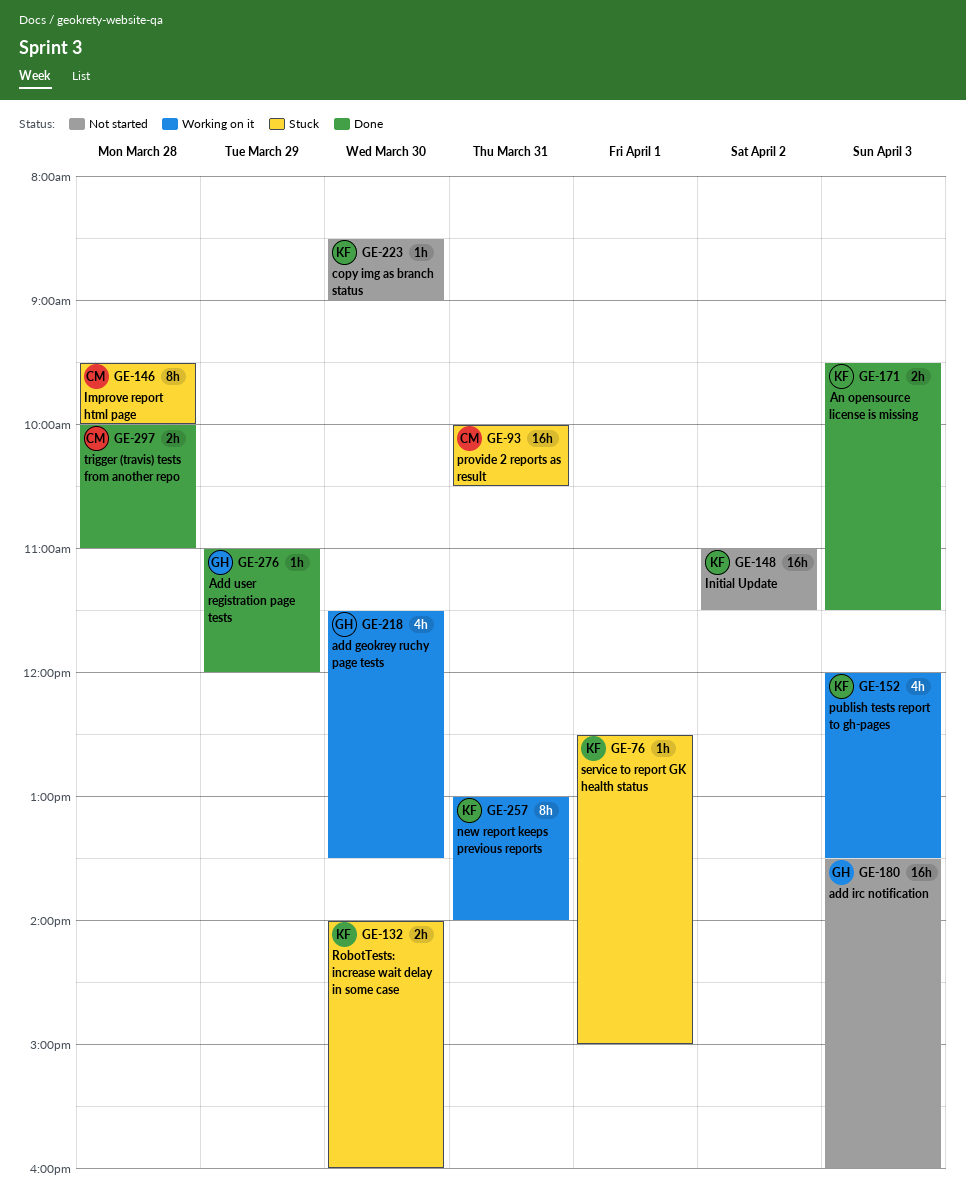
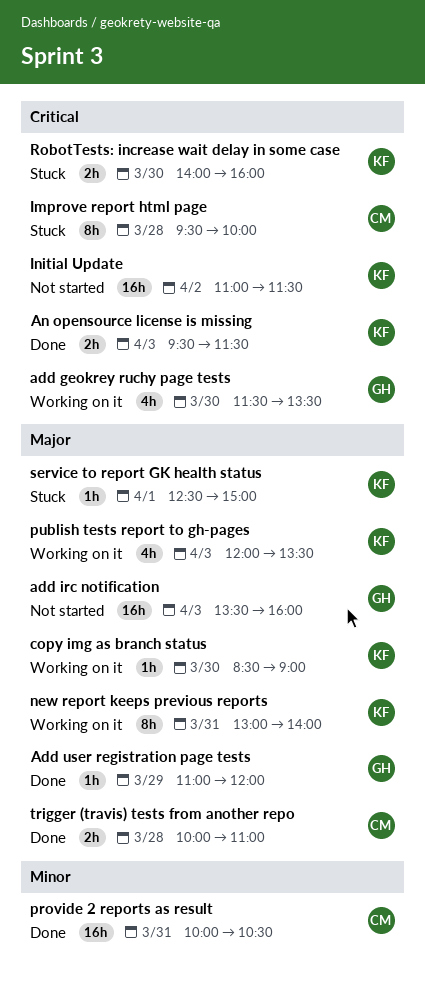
copy img as branch status, status: Not started -> Working on it
provide 2 reports as result, status: Stuck -> Done

